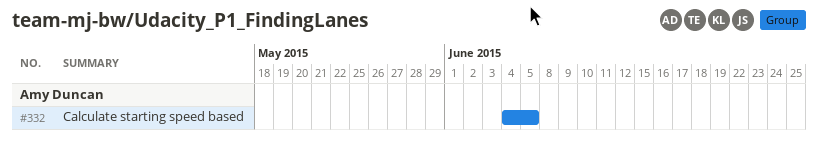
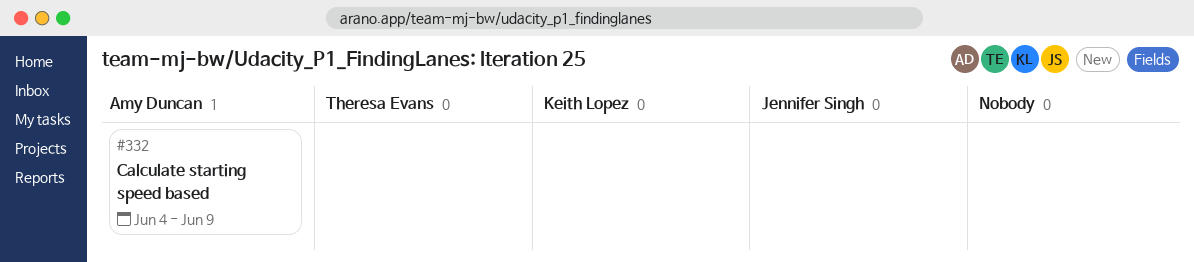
#332, due: Jun 5 -> Jun 9

